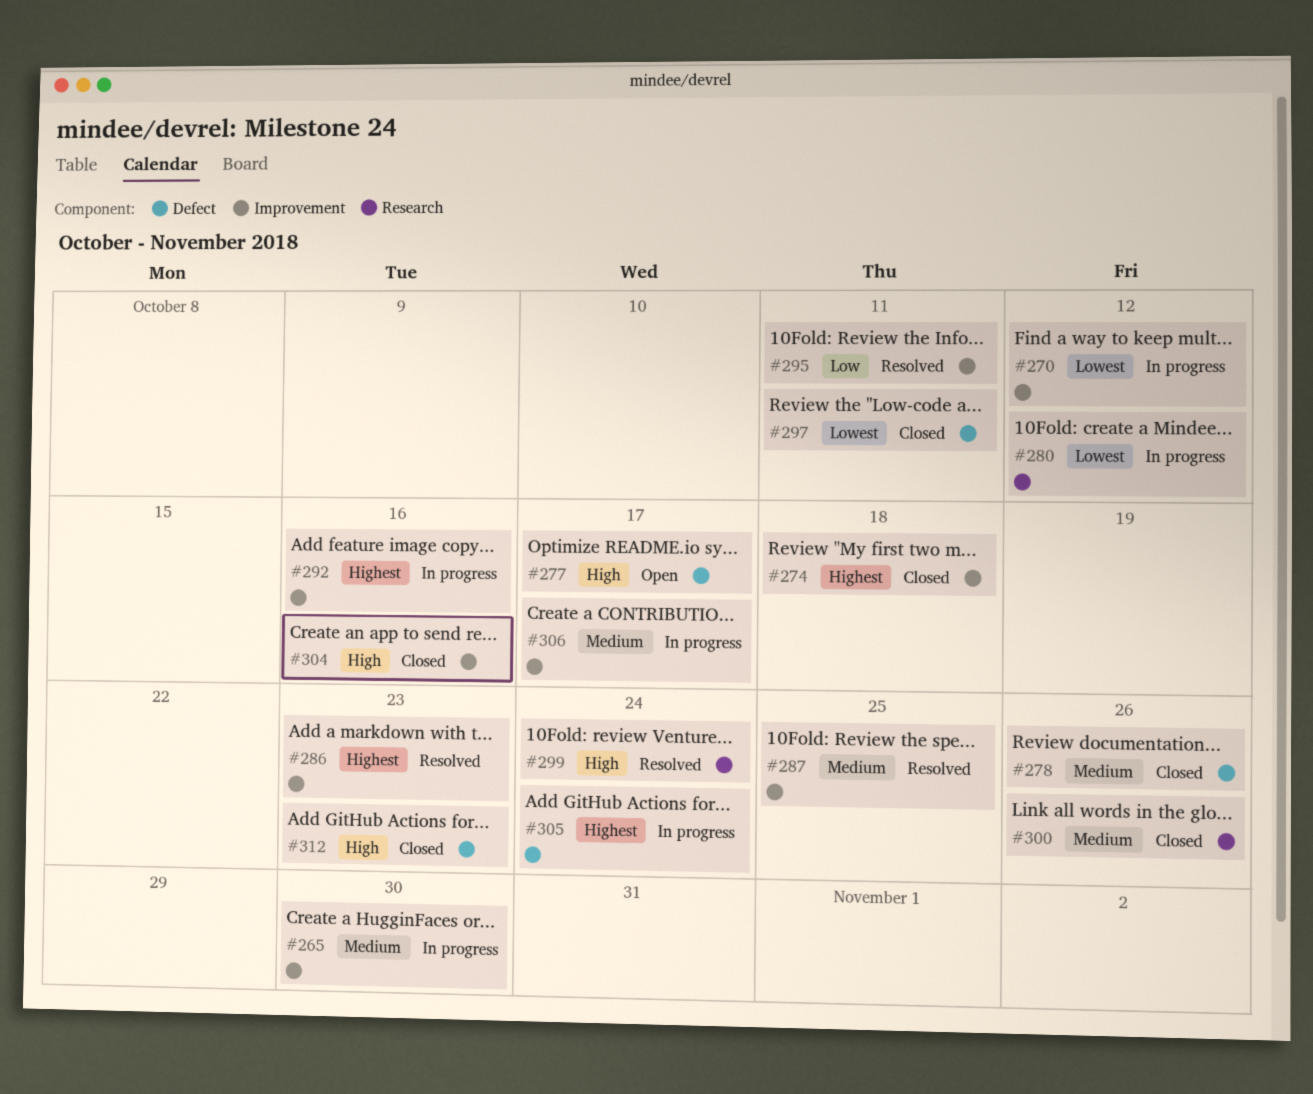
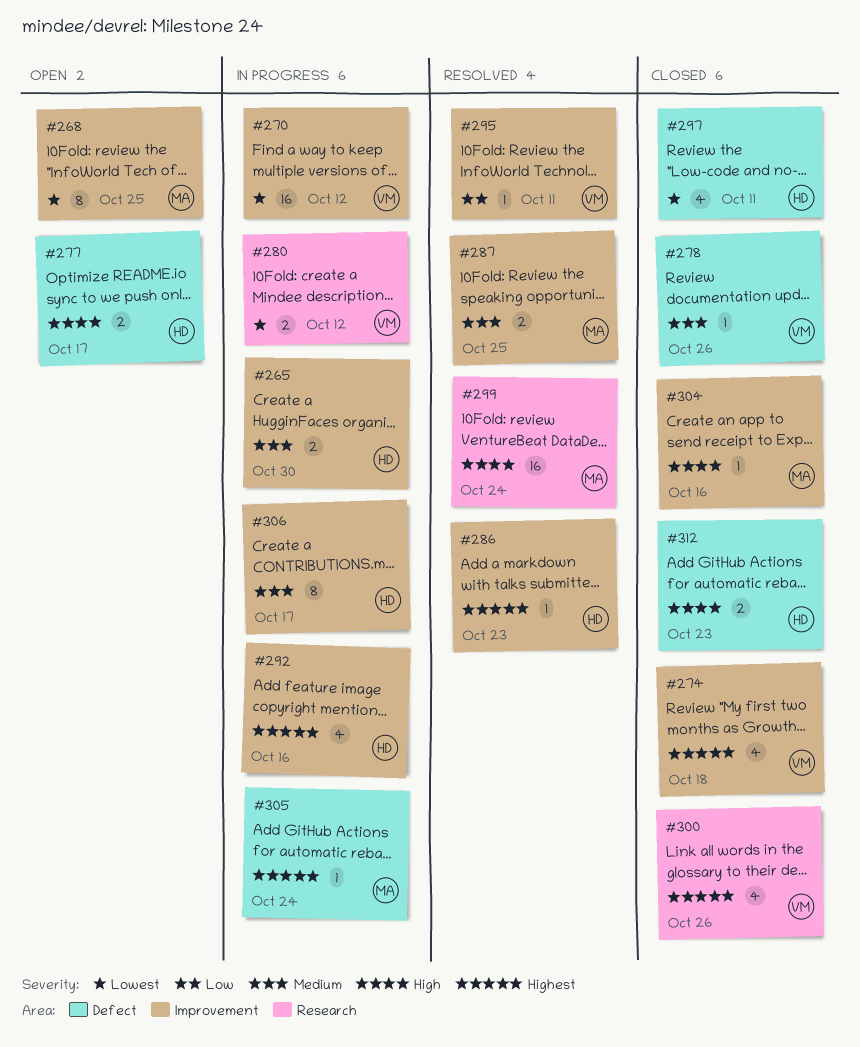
#268: none -> present
#300, priority: Medium -> Highest

